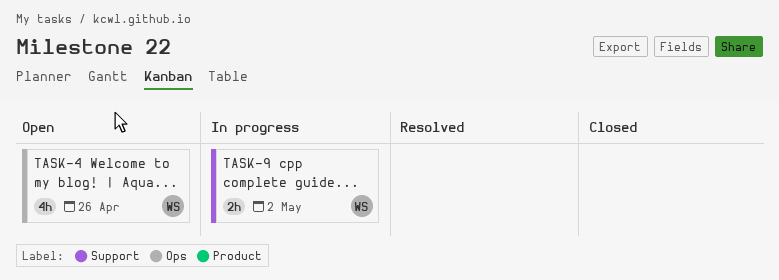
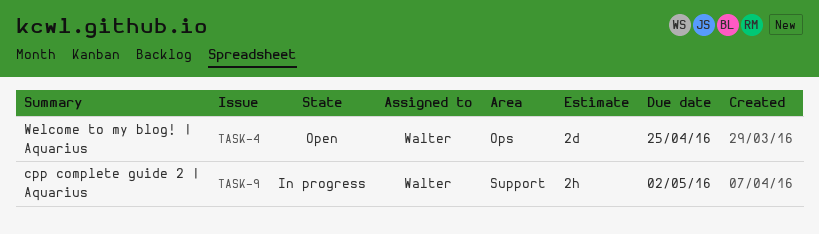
TASK-4, estimate: 4h -> 2d
TASK-4, due: Apr 26 -> Apr 25

